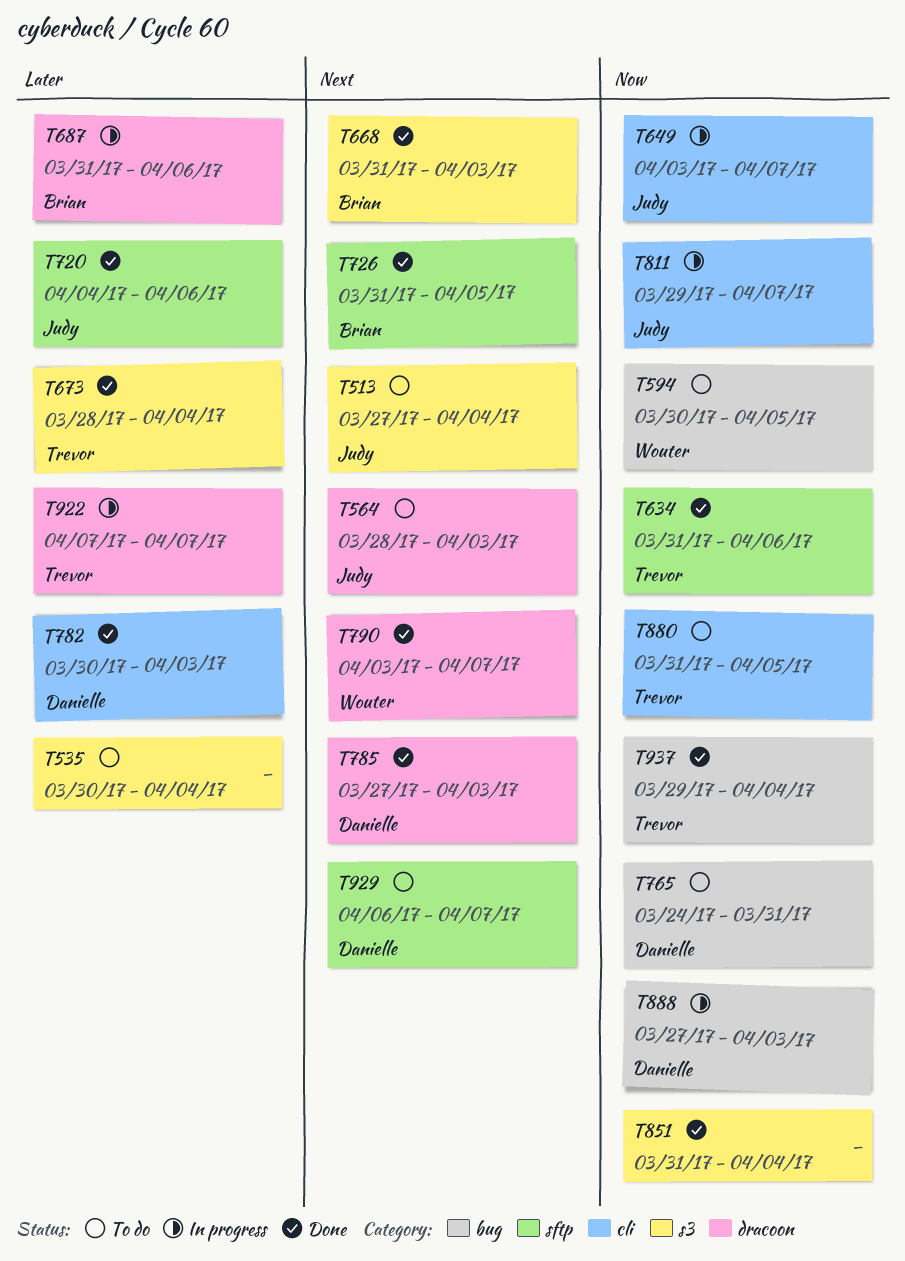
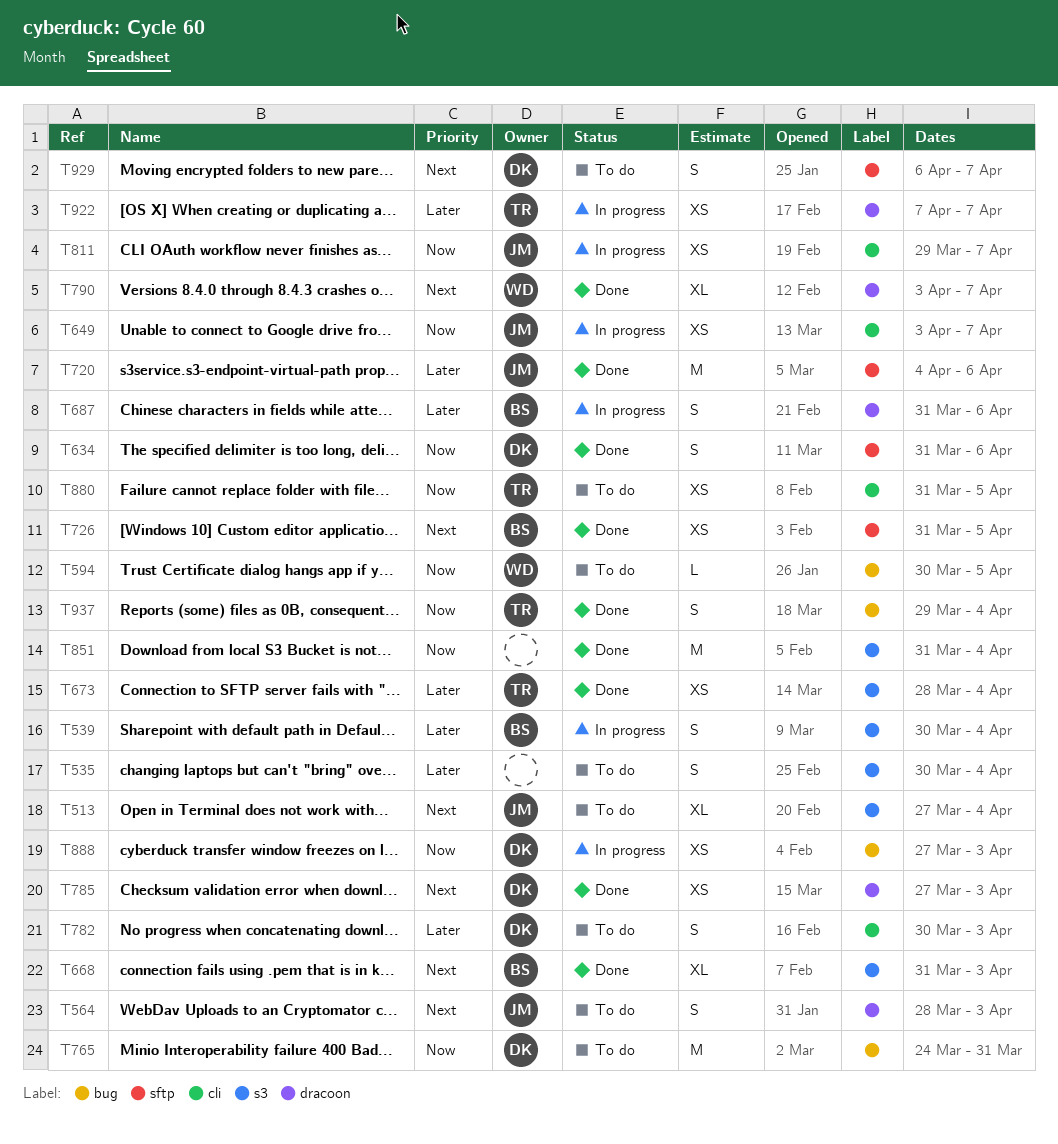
T539: none -> present
T634, owner: Trevor -> Danielle
T782, status: Done -> To do

